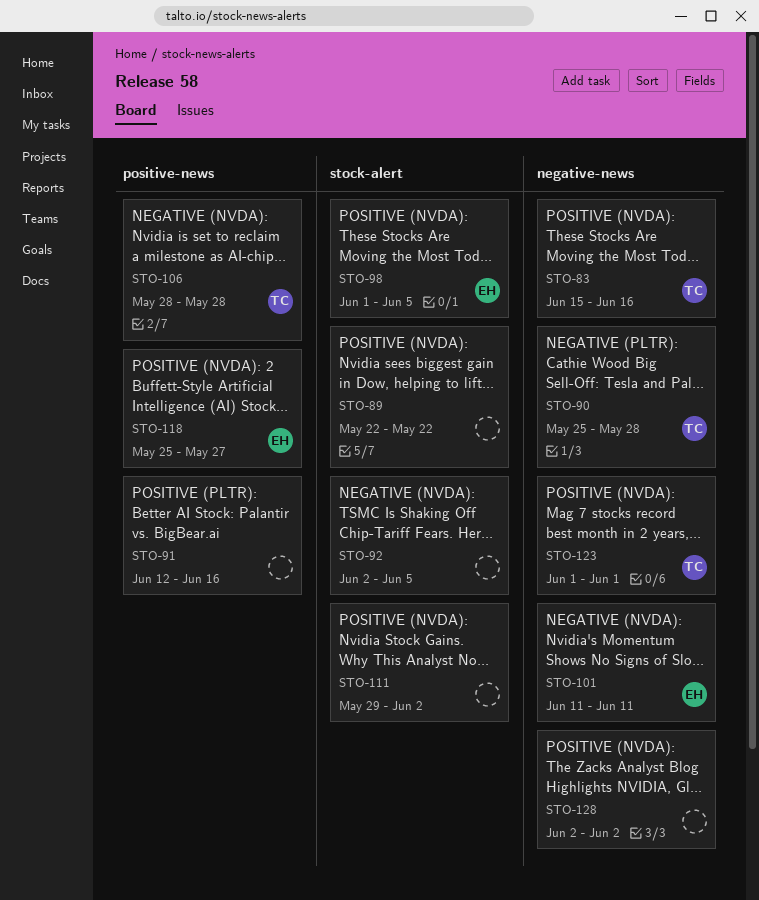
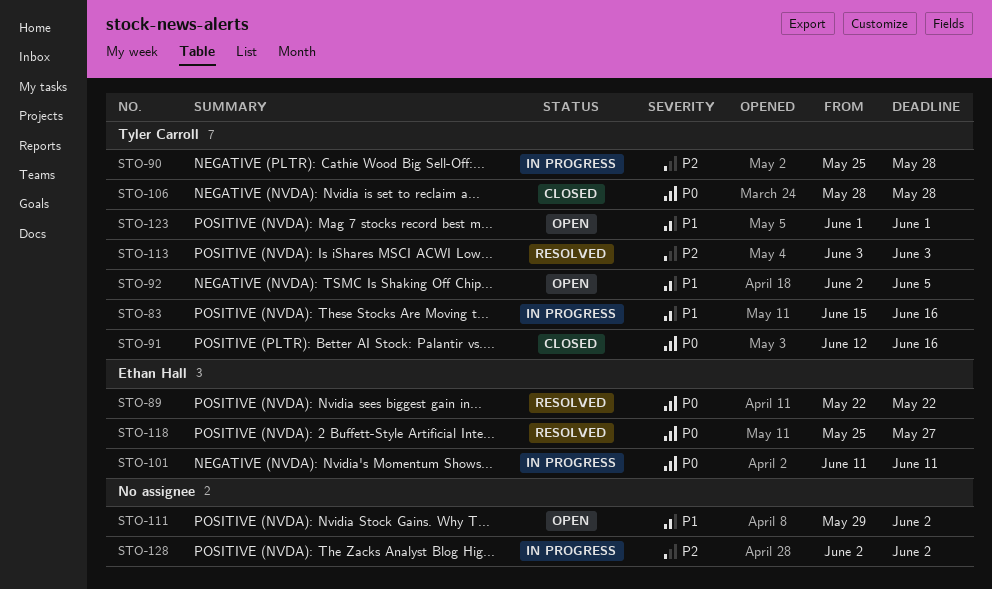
STO-89, owner: none -> Ethan Hall
STO-91, owner: none -> Tyler Carroll
STO-92, owner: none -> Tyler Carroll
STO-98: present -> none
STO-113: none -> present

